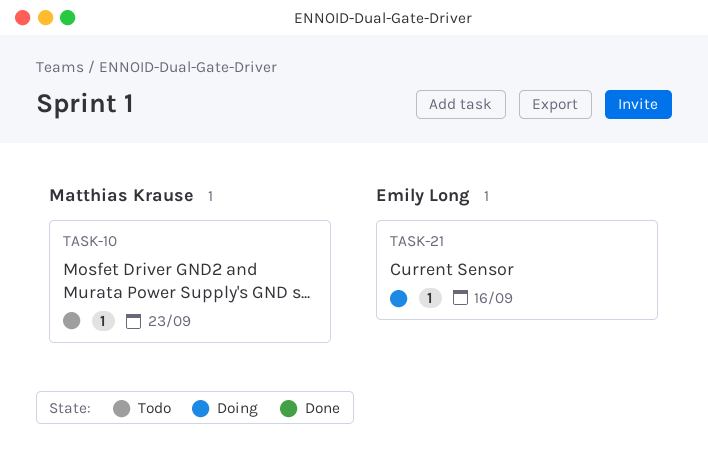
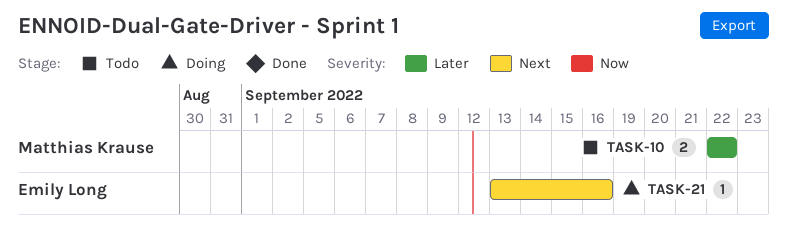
TASK-10, estimate: 1 -> 2
TASK-10, due: Sep 23 -> Sep 22

